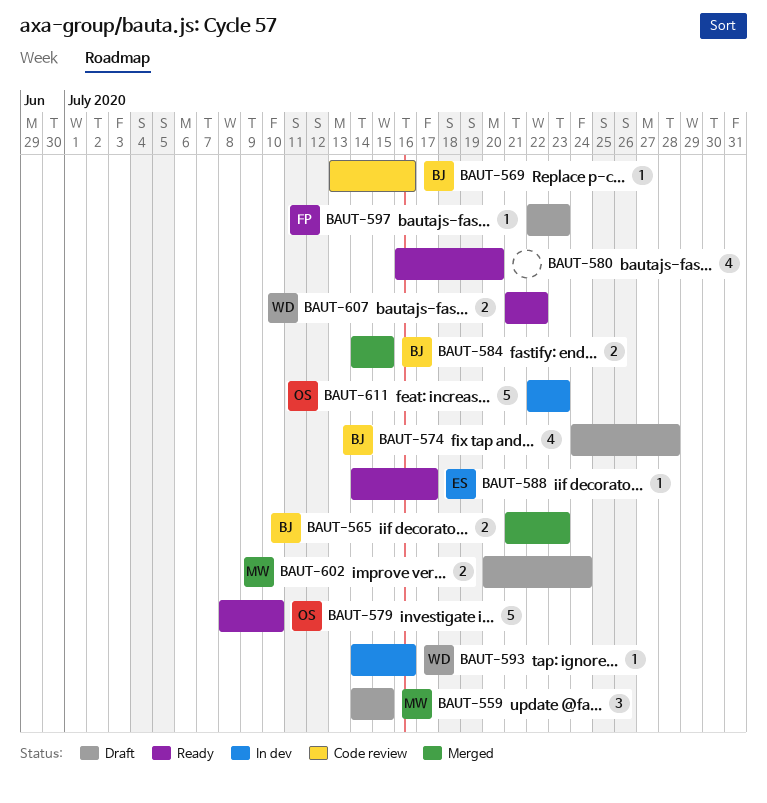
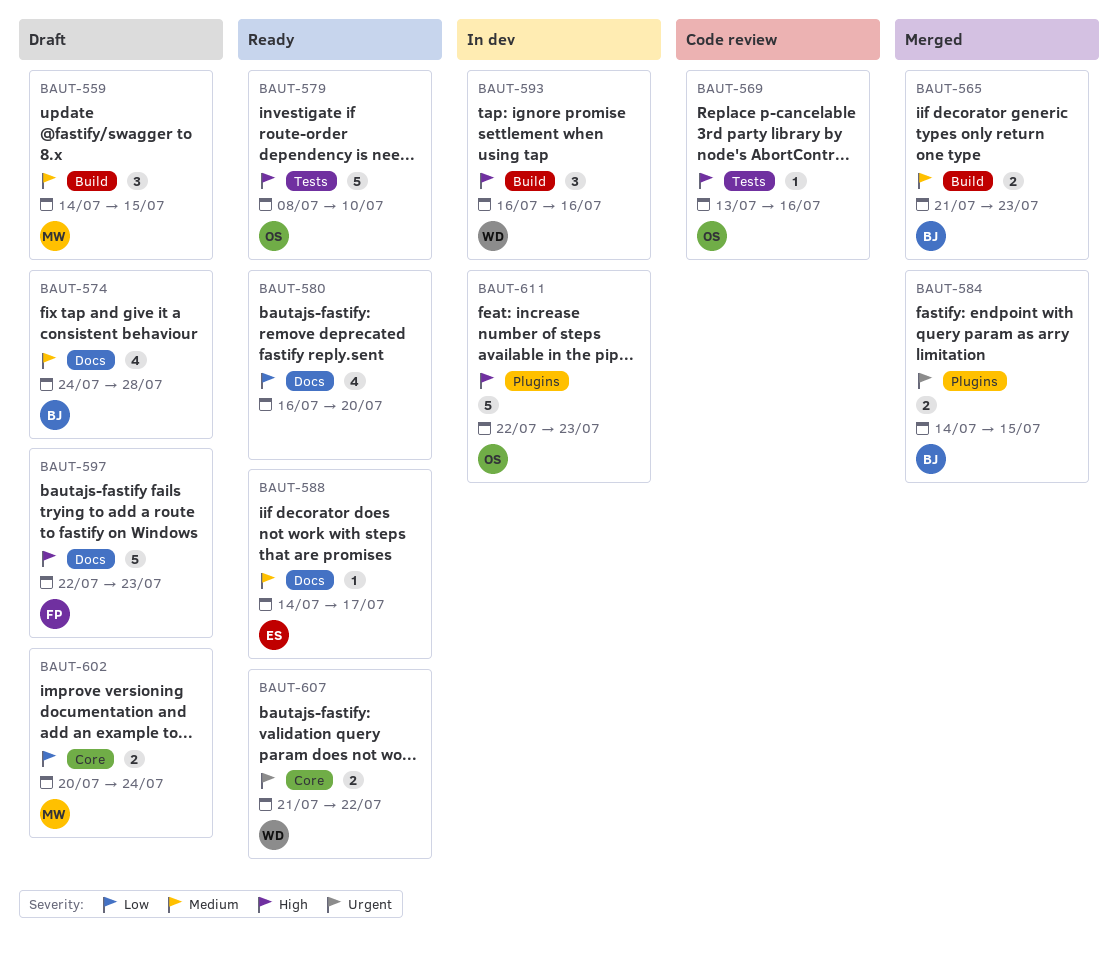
BAUT-569, owner: BJ -> OS
BAUT-593, estimate: 1 -> 3
BAUT-593, start: Jul 14 -> Jul 16
BAUT-597, estimate: 1 -> 5

